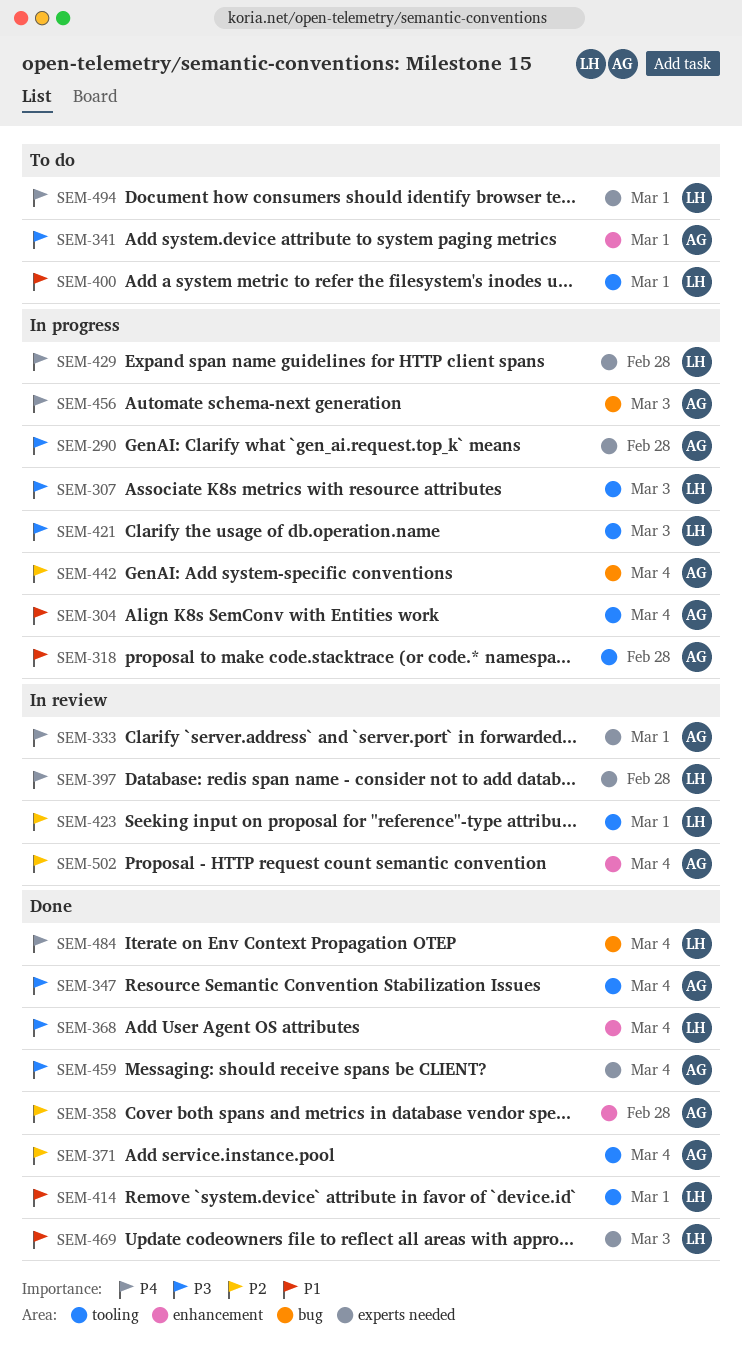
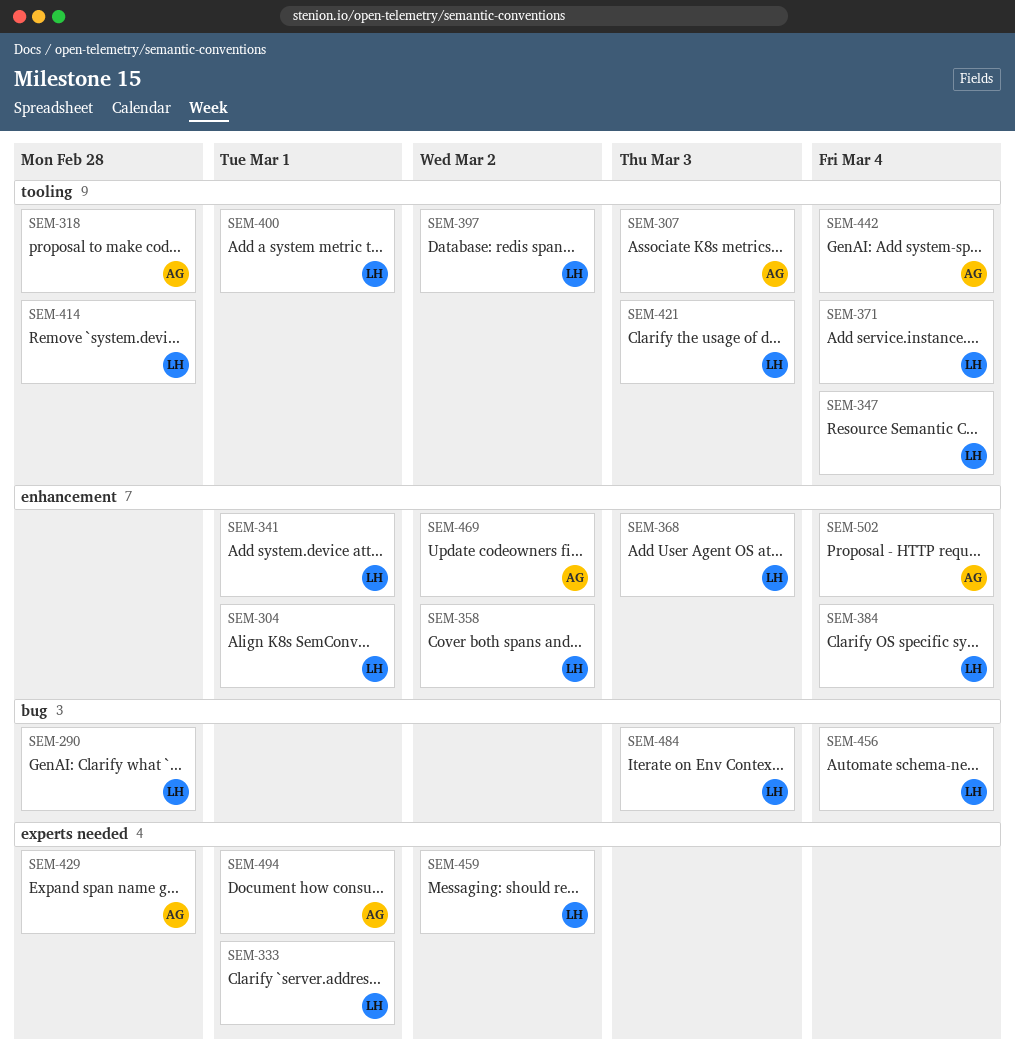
SEM-290, owner: AG -> LH
SEM-290, label: experts needed -> bug
SEM-304, owner: AG -> LH
SEM-304, label: tooling -> enhancement
SEM-304, due: Mar 4 -> Mar 1
SEM-307, owner: LH -> AG
SEM-333, owner: AG -> LH
SEM-341, owner: AG -> LH
SEM-347, owner: AG -> LH
SEM-358, owner: AG -> LH
SEM-358, due: Feb 28 -> Mar 2
SEM-368, due: Mar 4 -> Mar 3
SEM-371, owner: AG -> LH
SEM-384: none -> present
SEM-397, label: experts needed -> tooling
SEM-397, due: Feb 28 -> Mar 2
SEM-414, due: Mar 1 -> Feb 28
SEM-423: present -> none
SEM-429, owner: LH -> AG
SEM-442, label: bug -> tooling
SEM-456, owner: AG -> LH
SEM-456, due: Mar 3 -> Mar 4
SEM-459, owner: AG -> LH
SEM-459, due: Mar 4 -> Mar 2
SEM-469, owner: LH -> AG
SEM-469, label: experts needed -> enhancement
SEM-469, due: Mar 3 -> Mar 2
SEM-484, due: Mar 4 -> Mar 3
SEM-494, owner: LH -> AG

